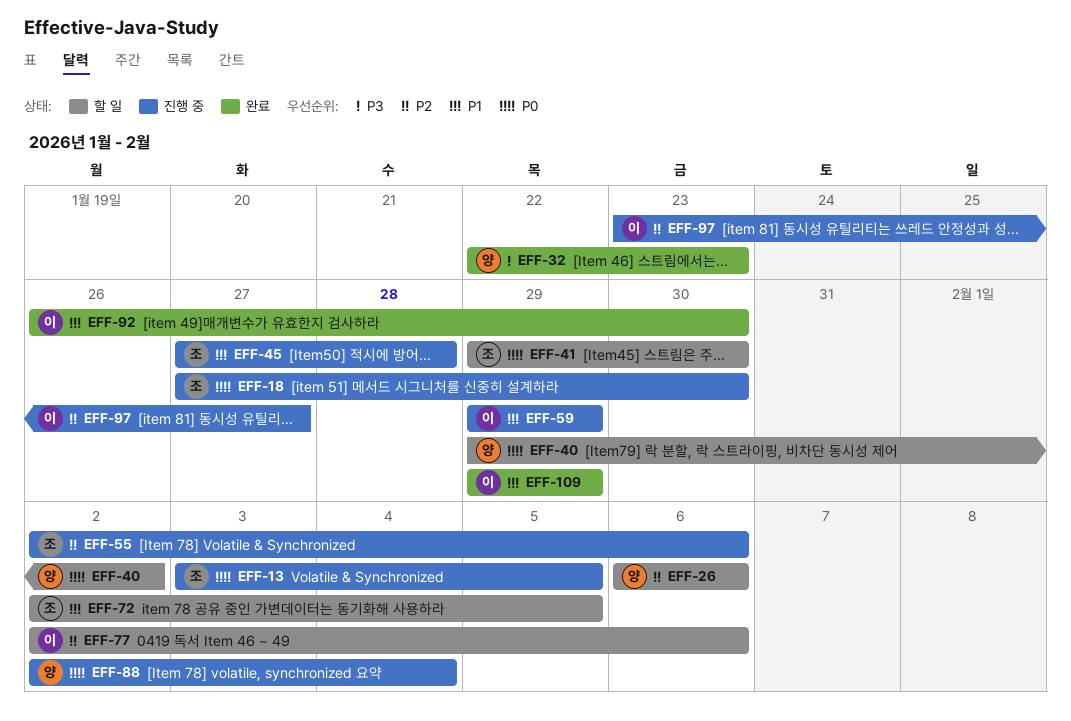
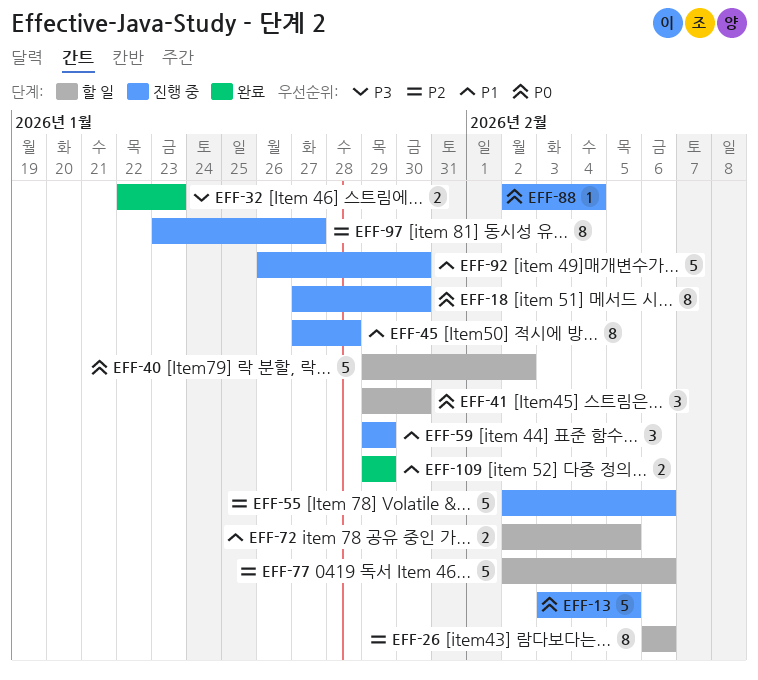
EFF-92, status: 완료 -> 진행 중

